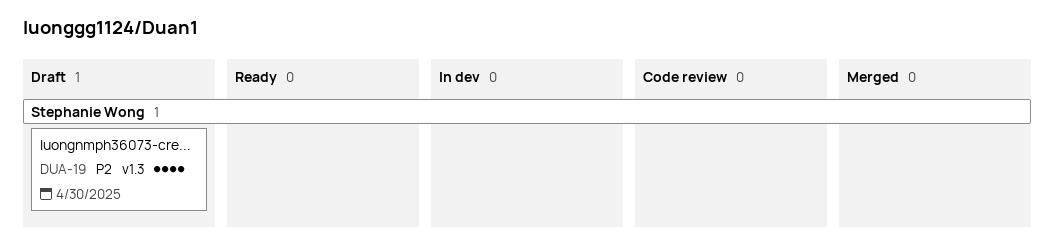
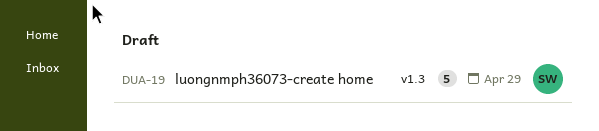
DUA-19, estimate: 4 -> 5
DUA-19, due: Apr 30 -> Apr 29

